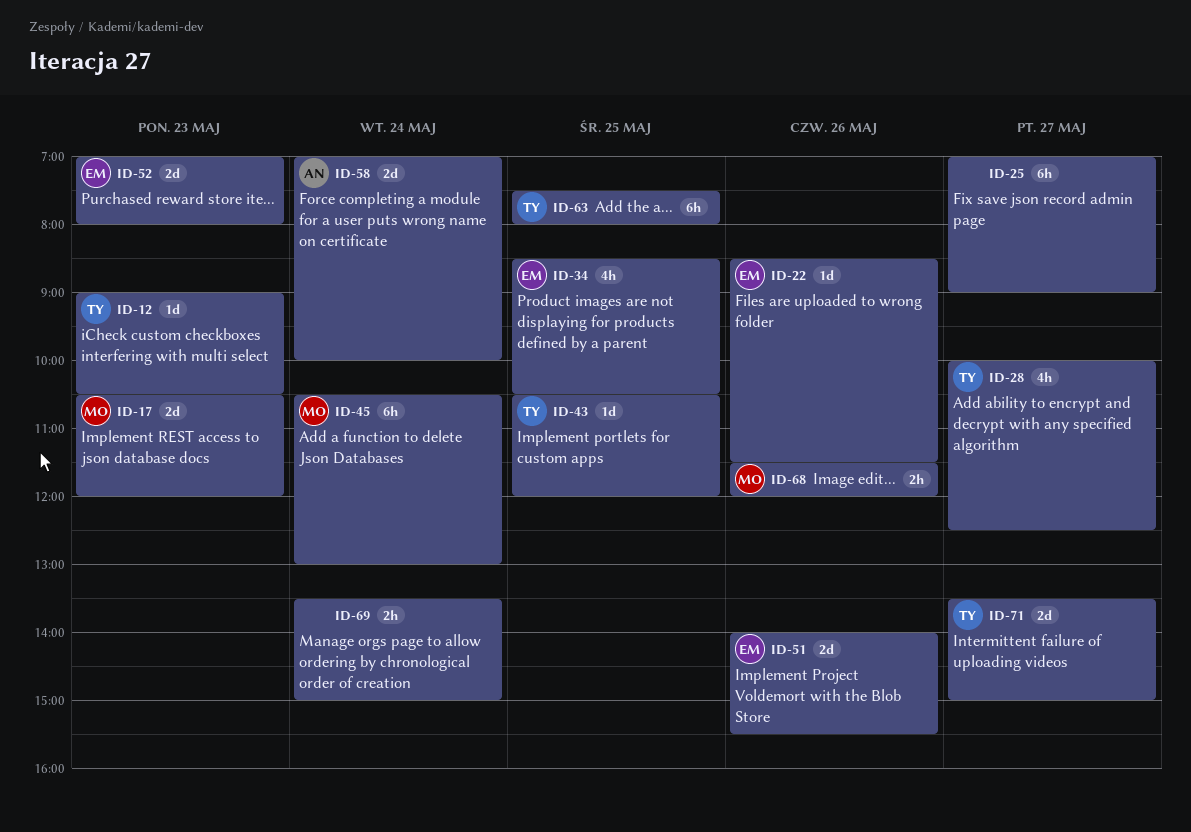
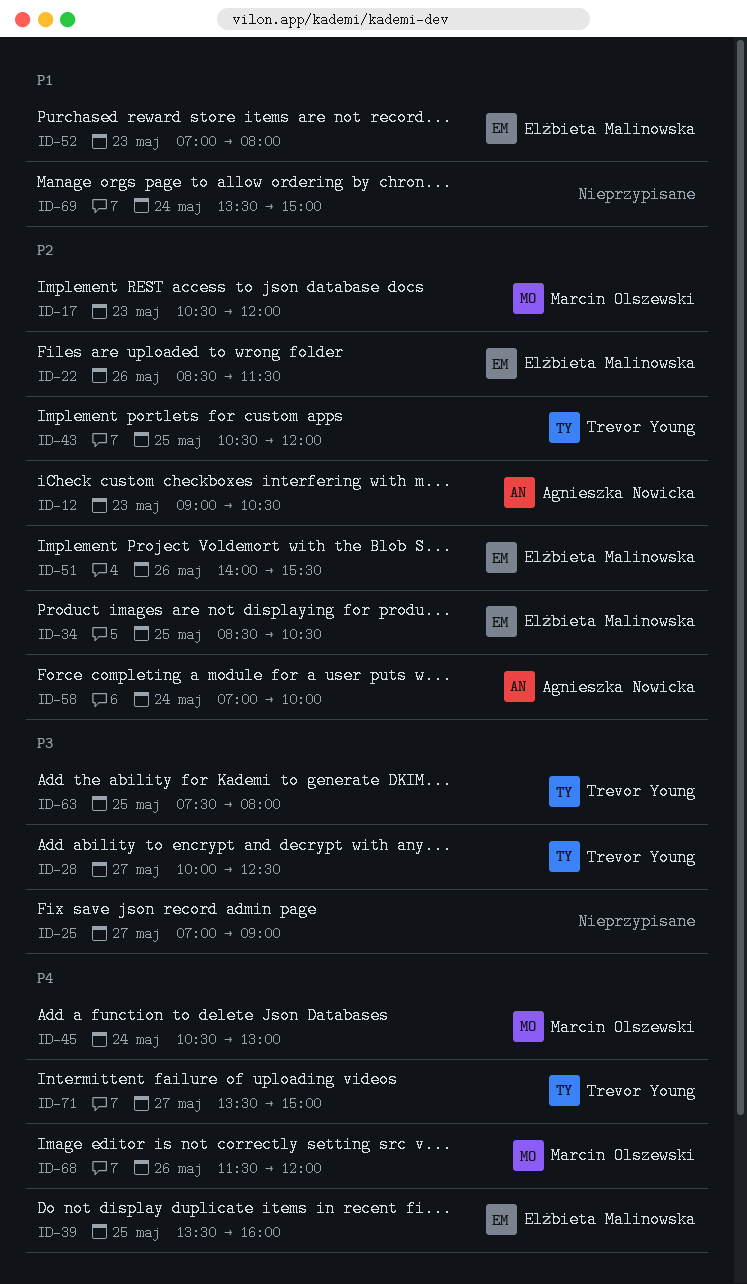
ID-12, owner: Trevor Young -> Agnieszka Nowicka
ID-39: none -> present

